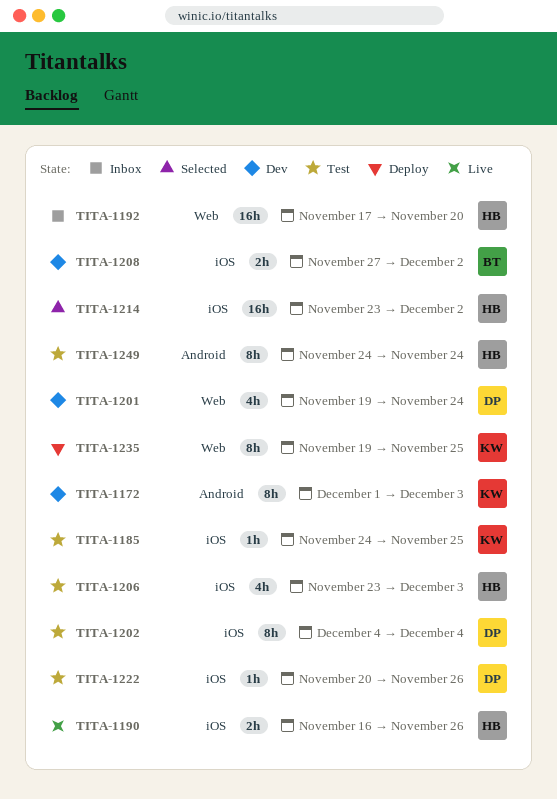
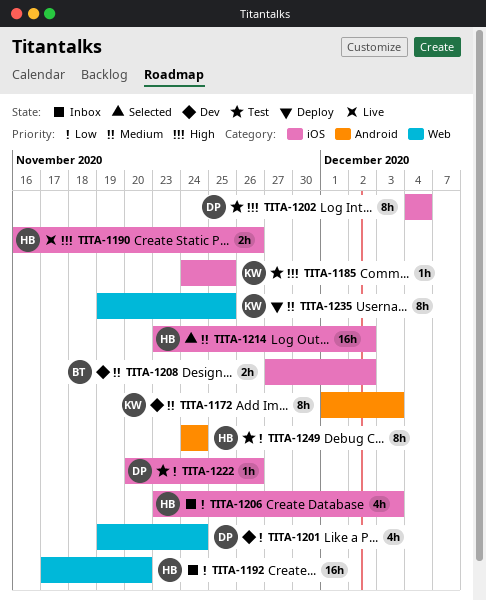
TITA-1206, status: Test -> Inbox

